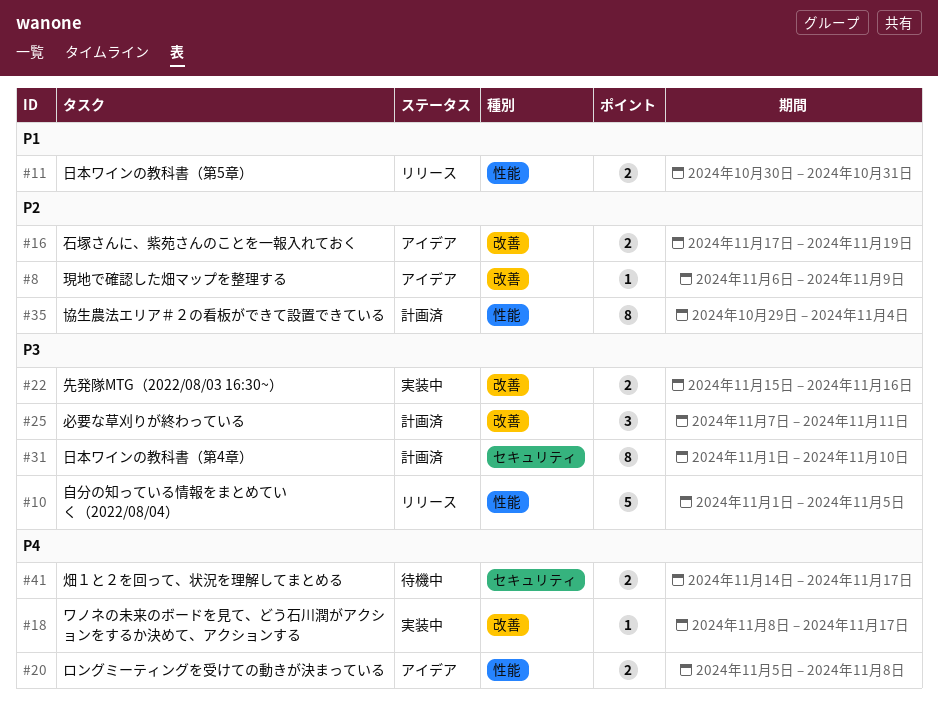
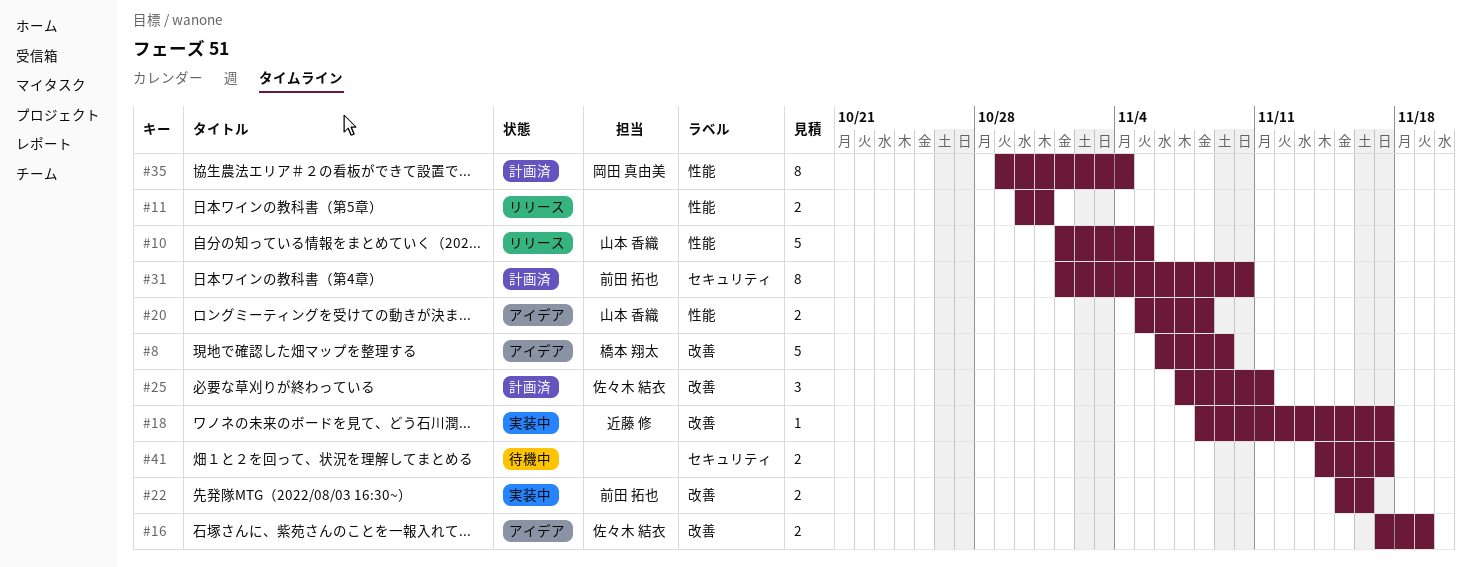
#8, estimate: 1 -> 5

